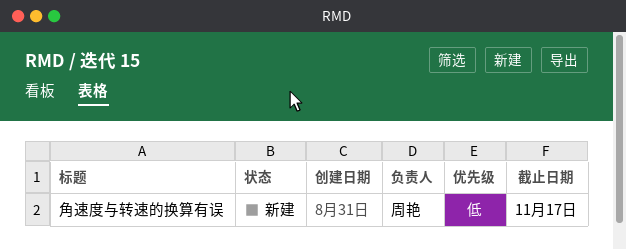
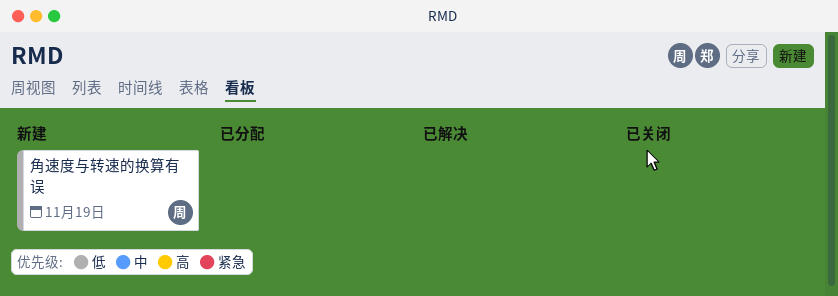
角速度与转速的换算有误, due: Nov 17 -> Nov 19

